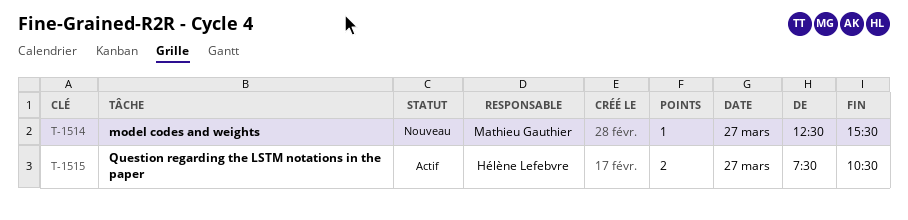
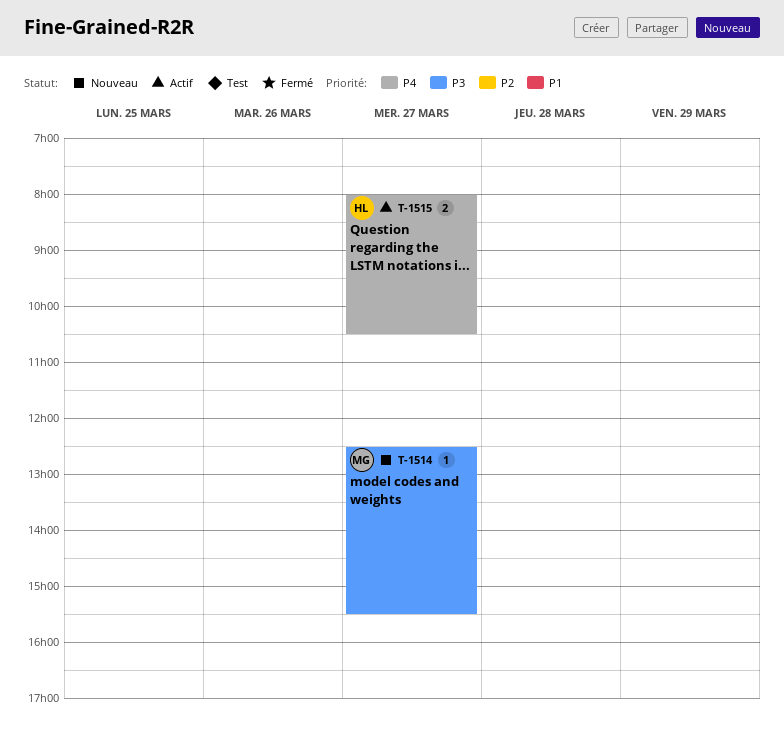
T-1515, begins: 07:30 -> 08:00

